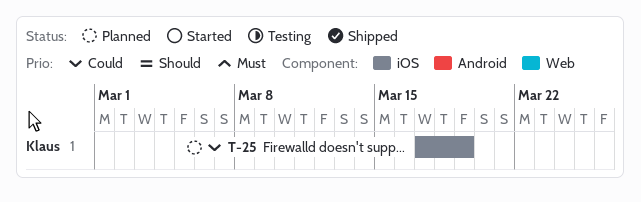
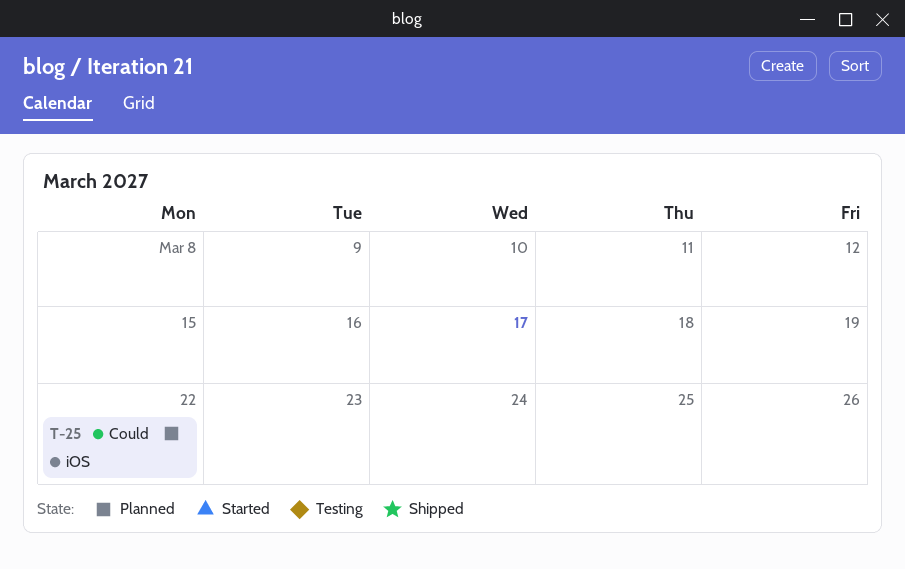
T-25, due: Mar 19 -> Mar 22

